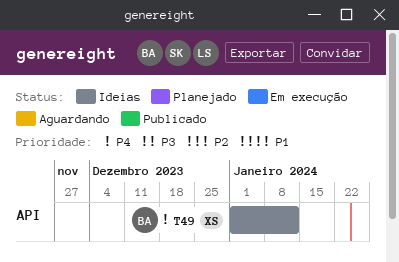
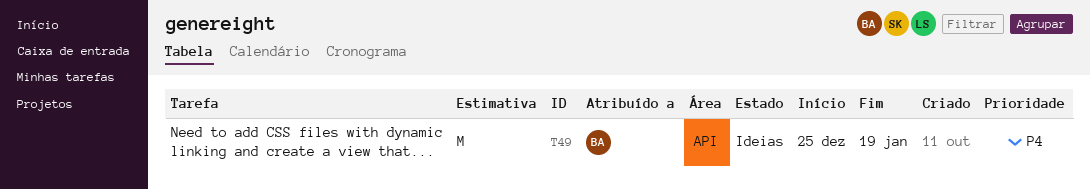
T49, estimate: XS -> M
T49, start: Jan 1 -> Dec 25
T49, due: Jan 12 -> Jan 19

